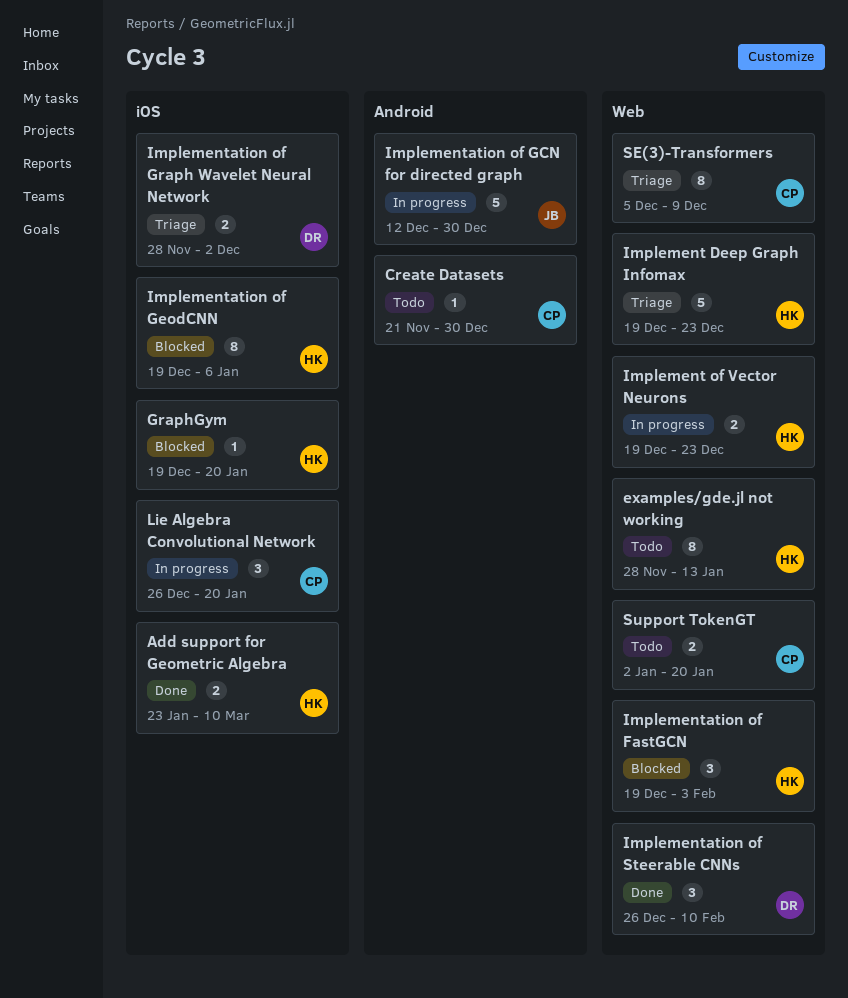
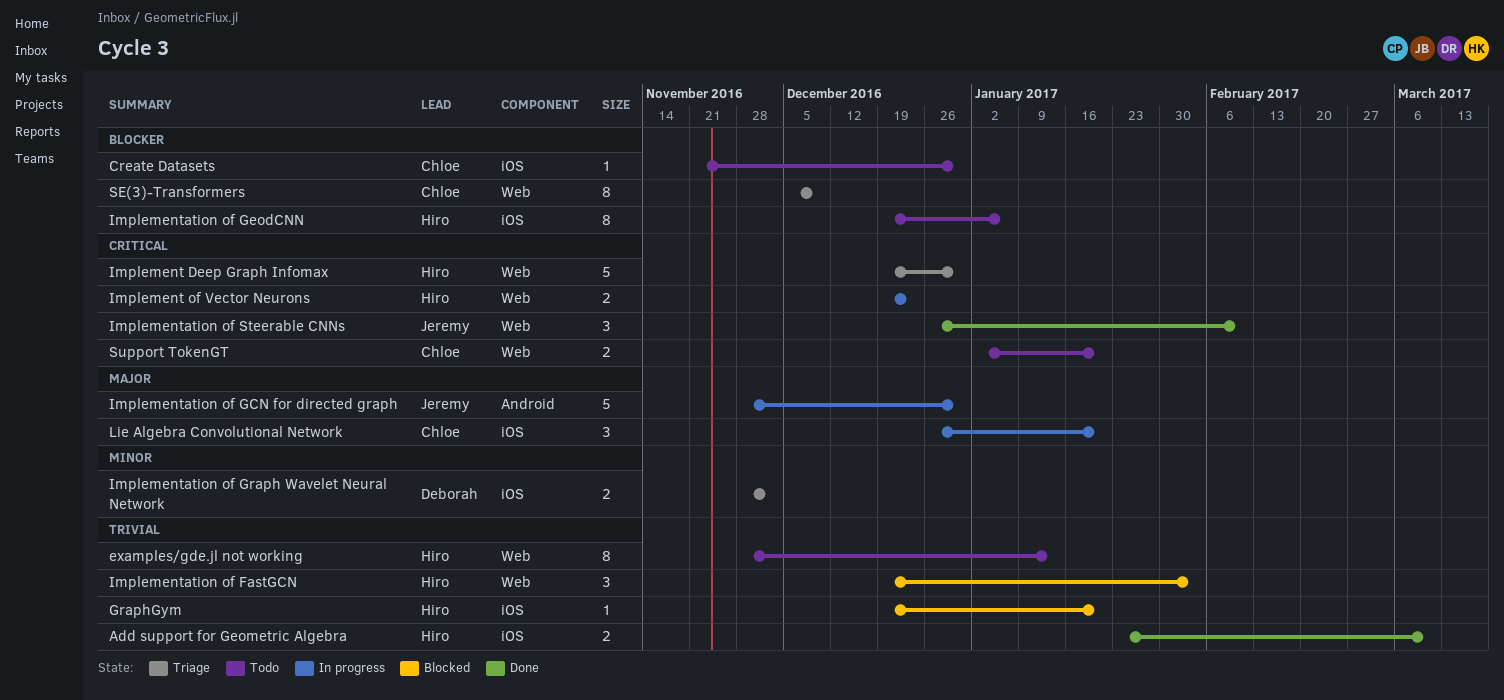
Create Datasets, label: Android -> iOS
Implement Deep Graph Infomax, due: Dec 23 -> Dec 30
Implementation of GCN for directed graph, start: Dec 12 -> Nov 28
Implementation of GeodCNN, status: Blocked -> Todo
Implementation of Steerable CNNs, owner: Deborah -> Jeremy

